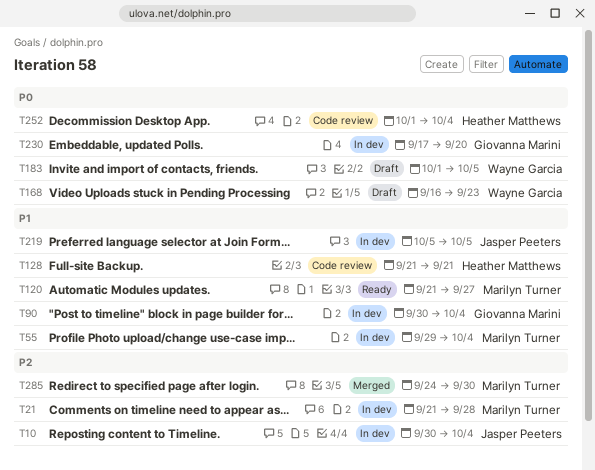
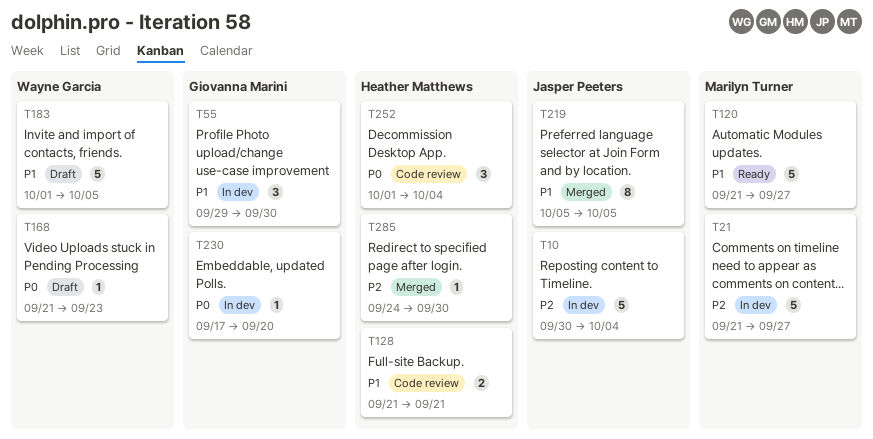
T21, due: Sep 28 -> Sep 27
T55, owner: Marilyn Turner -> Giovanna Marini
T55, due: Oct 4 -> Sep 30
T90: present -> none
T168, start: Sep 16 -> Sep 21
T183, priority: P0 -> P1
T219, status: In dev -> Merged
T285, owner: Marilyn Turner -> Heather Matthews

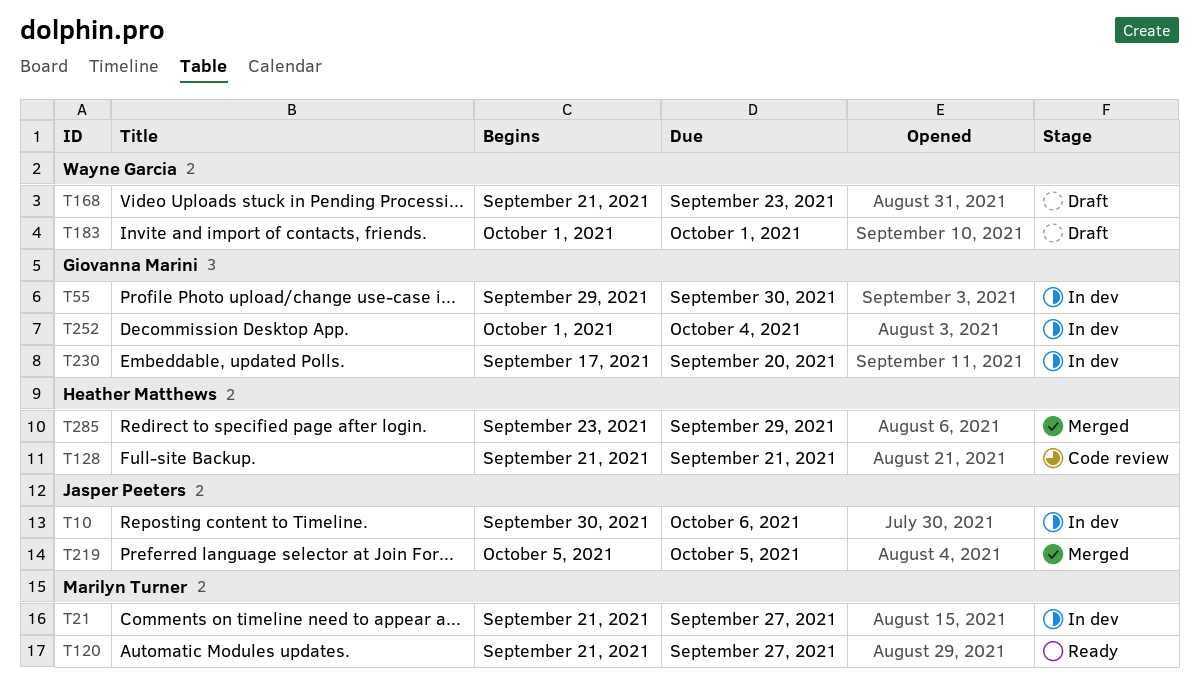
T10, due: Oct 4 -> Oct 6
T183, due: Oct 5 -> Oct 1
T252, status: Code review -> In dev
T252, owner: Heather Matthews -> Giovanna Marini
T285, start: Sep 24 -> Sep 23
T285, due: Sep 30 -> Sep 29

